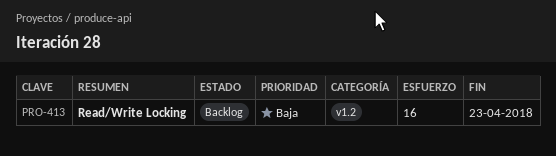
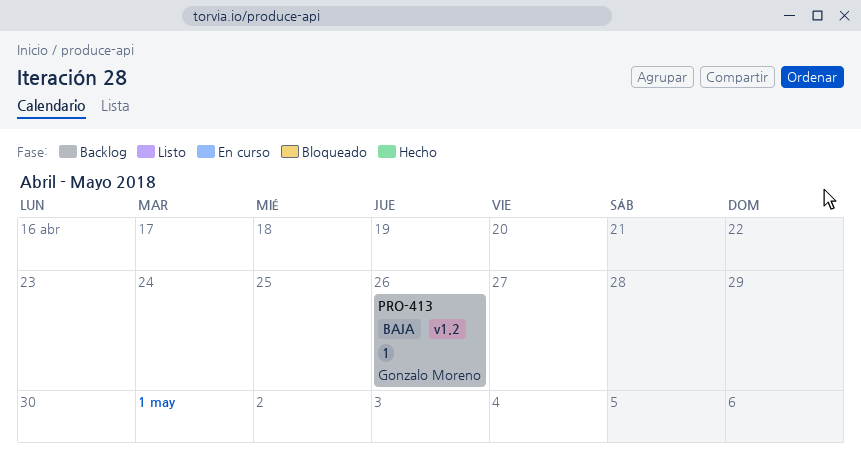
PRO-413, estimate: 16 -> 1
PRO-413, due: Apr 23 -> Apr 26

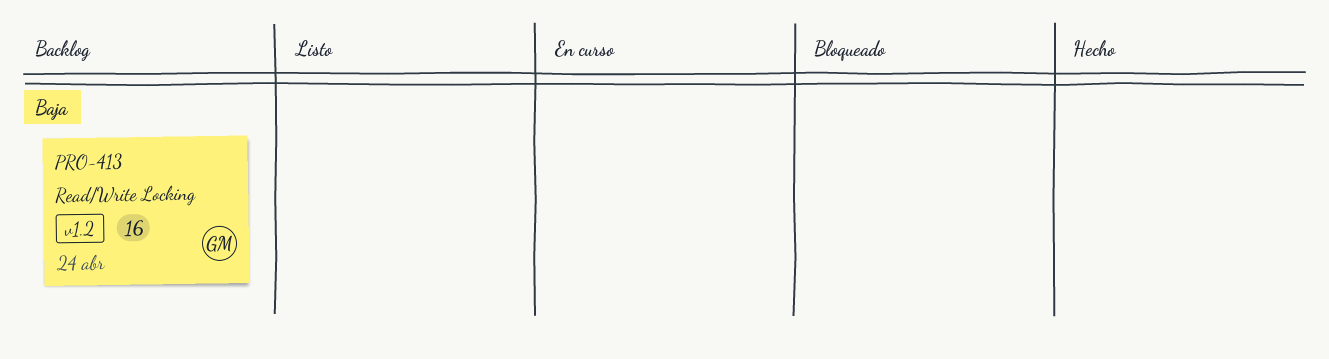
PRO-413, estimate: 1 -> 16
PRO-413, due: Apr 26 -> Apr 24

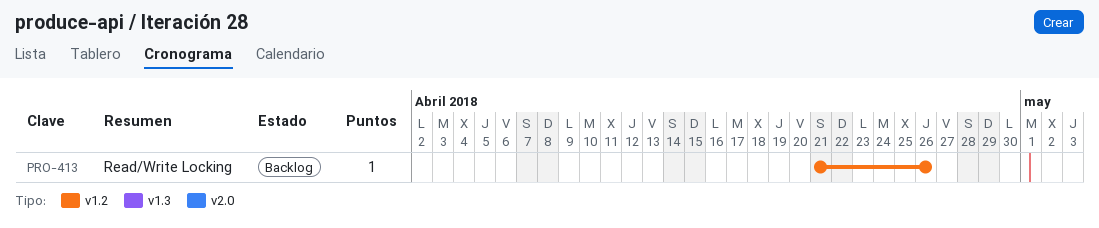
PRO-413, estimate: 16 -> 1
PRO-413, due: Apr 24 -> Apr 26

